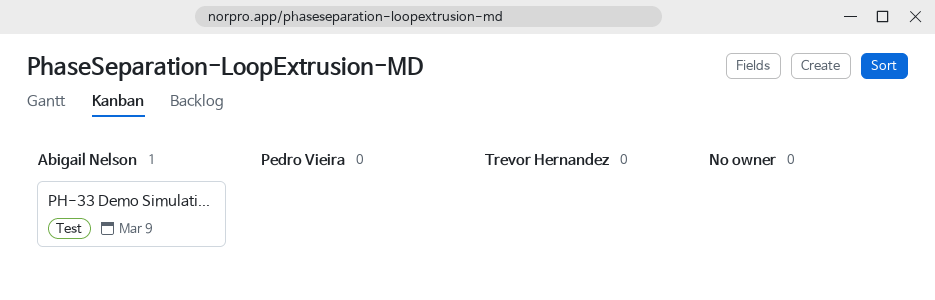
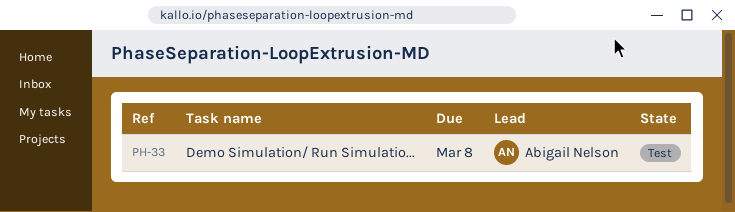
PH-33, due: Mar 9 -> Mar 8

